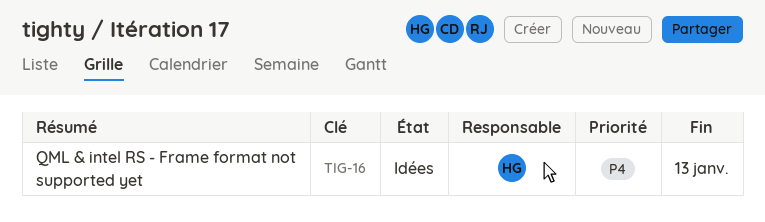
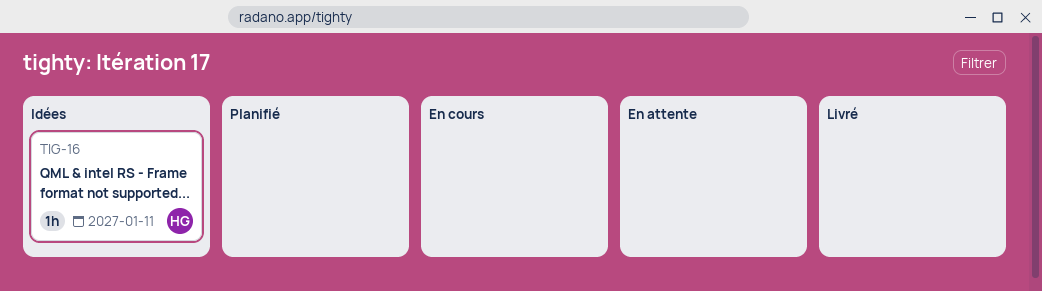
TIG-16, due: Jan 13 -> Jan 11

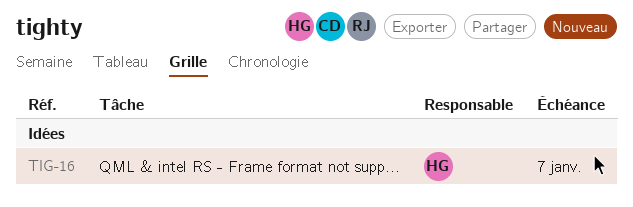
TIG-16, due: Jan 11 -> Jan 7

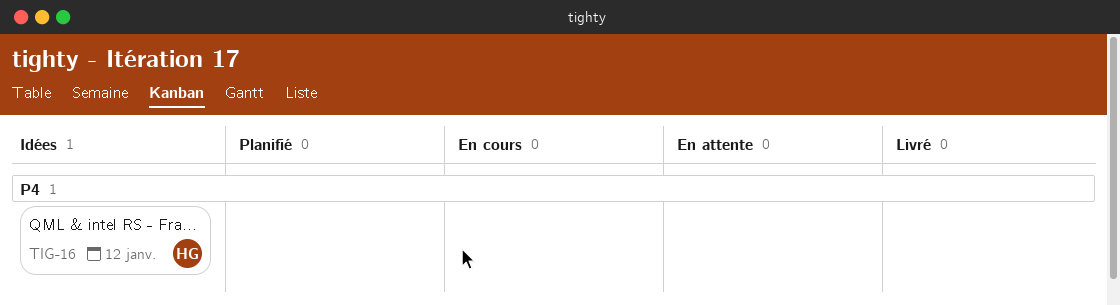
TIG-16, due: Jan 7 -> Jan 12

